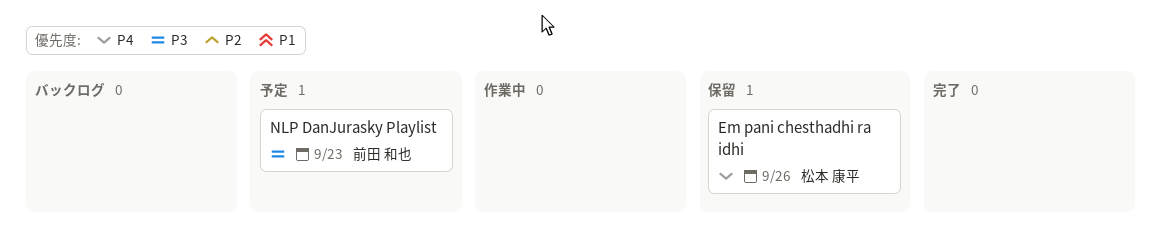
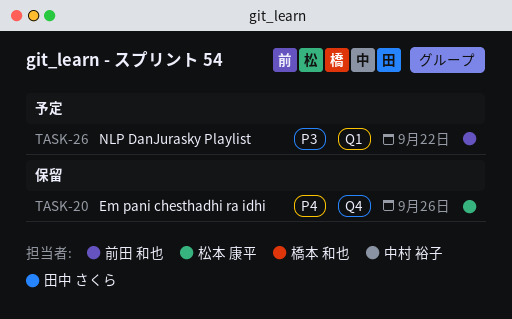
NLP DanJurasky Playlist, due: Sep 23 -> Sep 22

